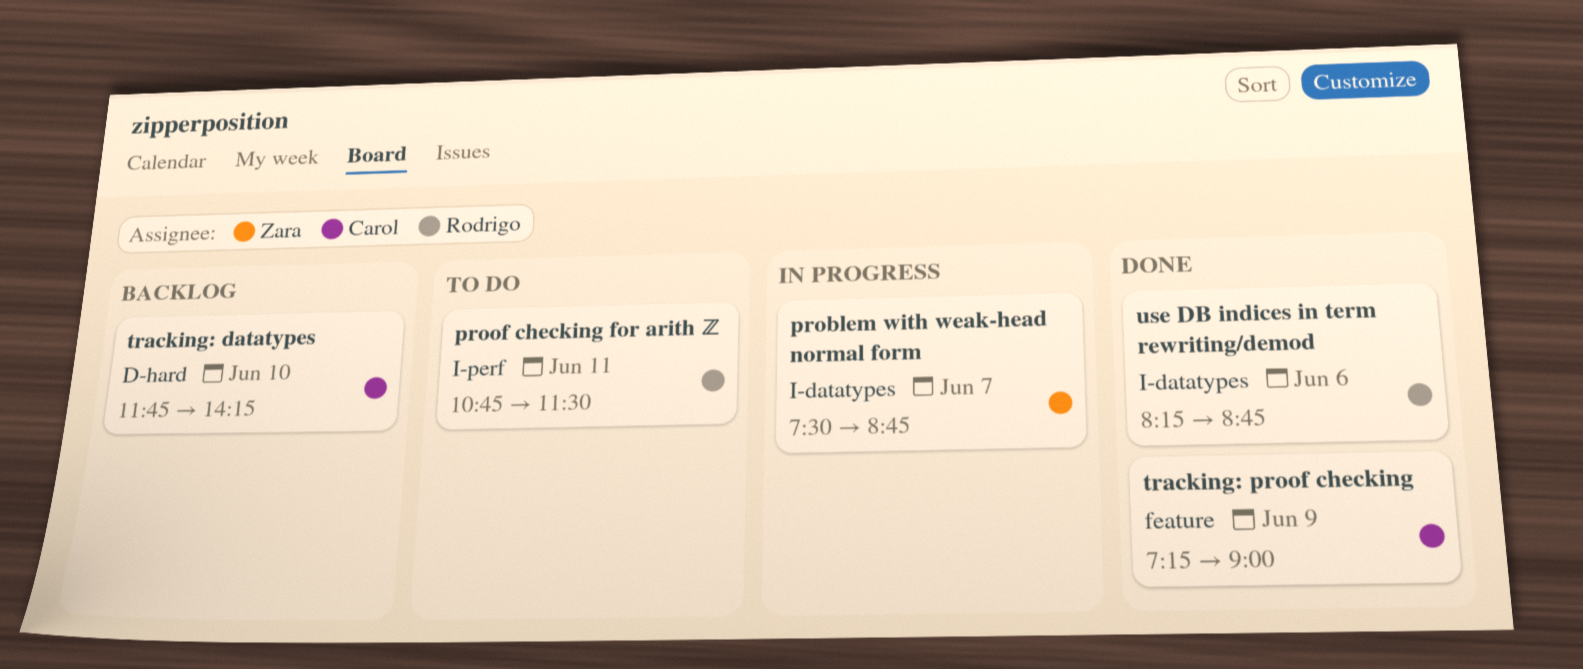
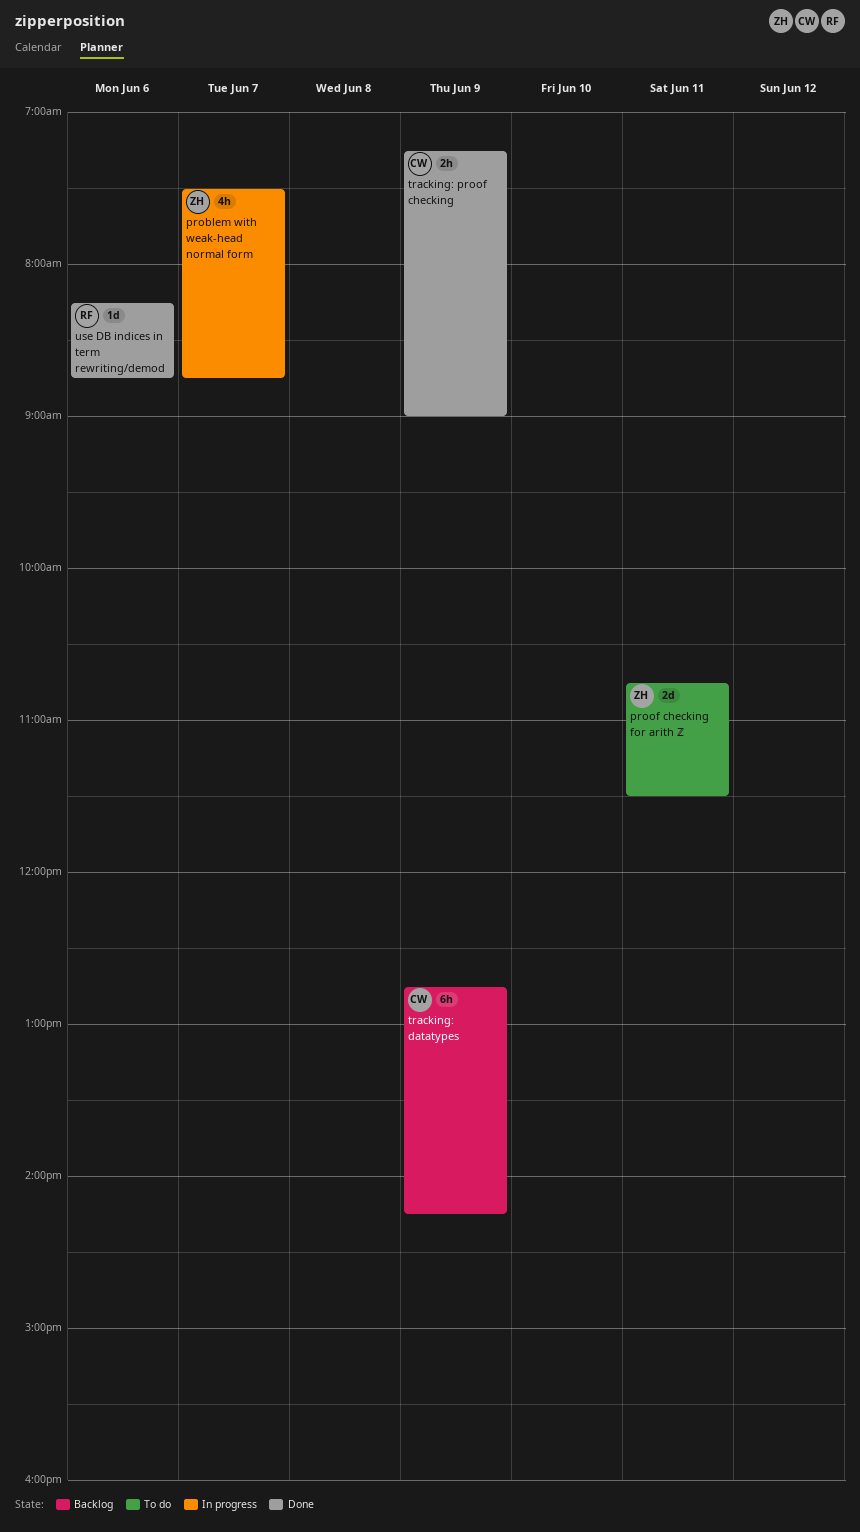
proof checking for arith ℤ, owner: Rodrigo -> Zara
tracking: datatypes, day: Jun 10 -> Jun 9
tracking: datatypes, begins: 11:45 -> 12:45

